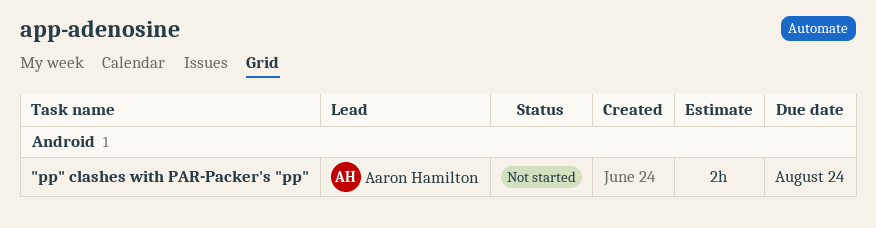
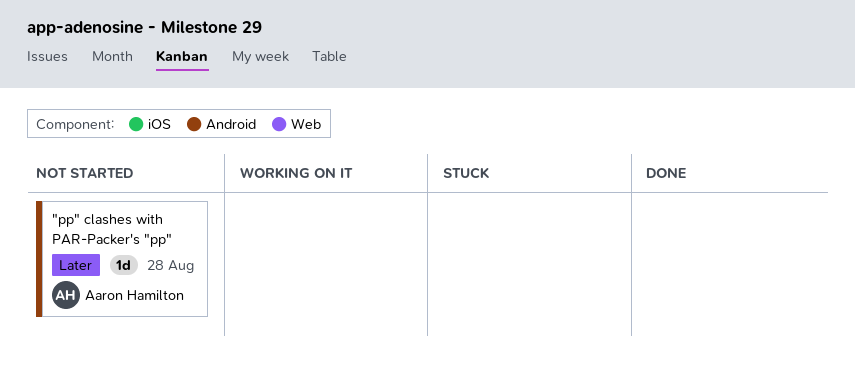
"pp" clashes with PAR-Packer's "pp", estimate: 2h -> 1d
"pp" clashes with PAR-Packer's "pp", due: Aug 24 -> Aug 28

